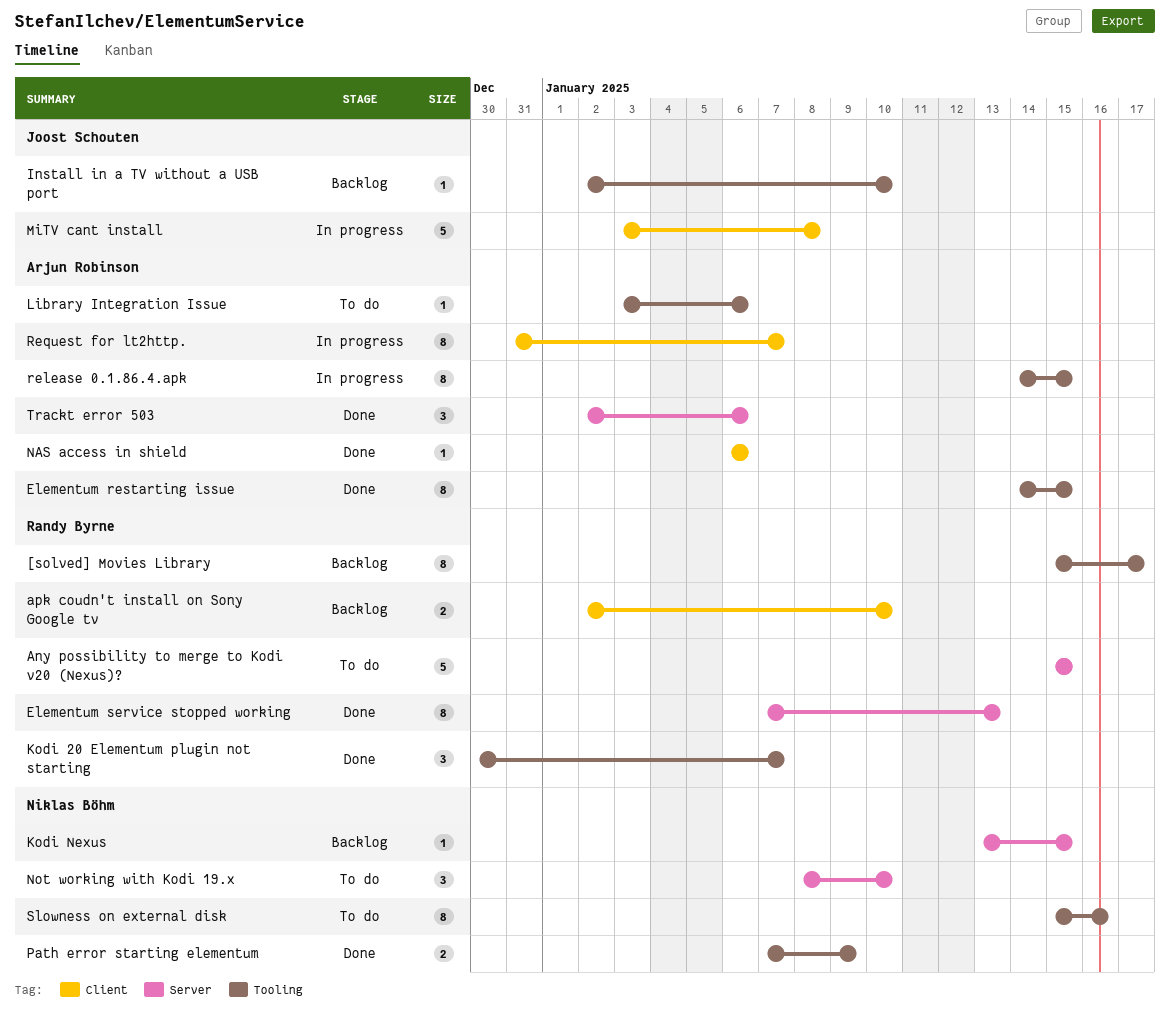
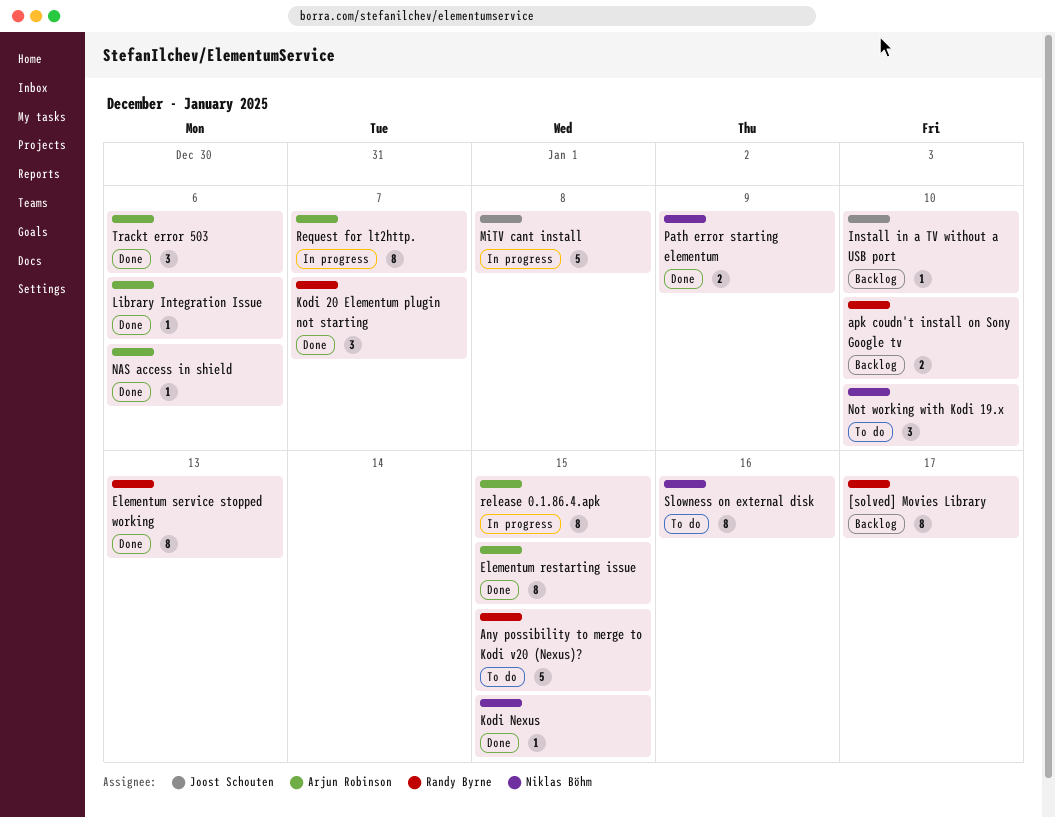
Kodi Nexus, status: Backlog -> Done
Library Integration Issue, status: To do -> Done

